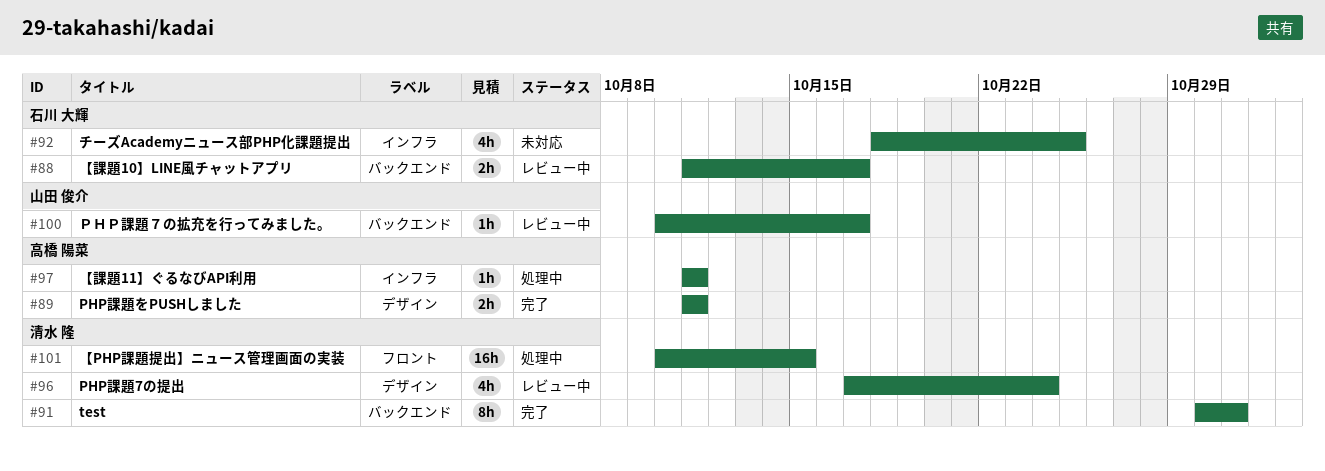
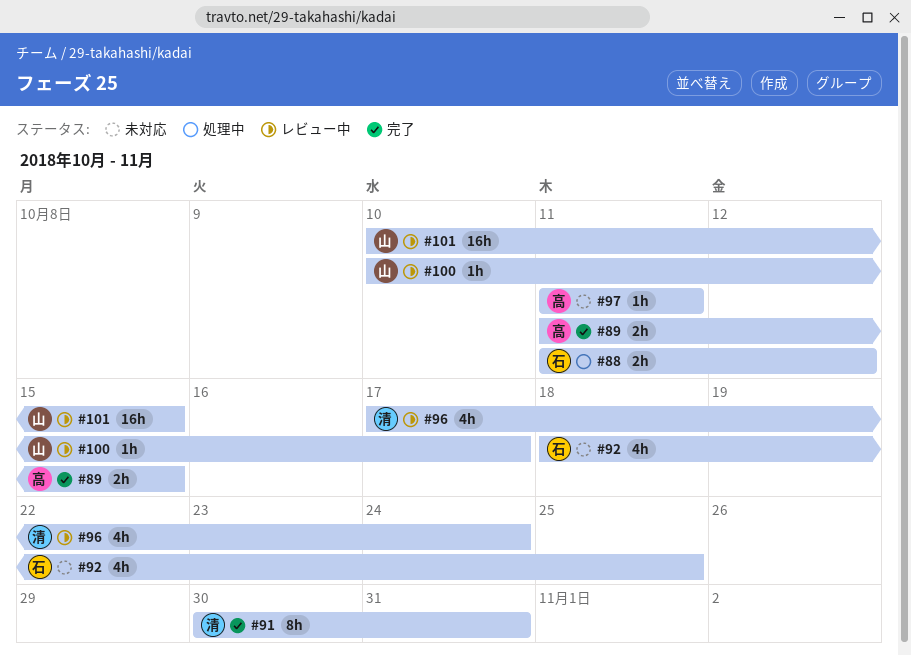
#88, status: レビュー中 -> 処理中
#88, due: Oct 17 -> Oct 12
#89, due: Oct 11 -> Oct 15
#97, status: 処理中 -> 未対応
#101, status: 処理中 -> レビュー中
#101, owner: 清水 隆 -> 山田 俊介

